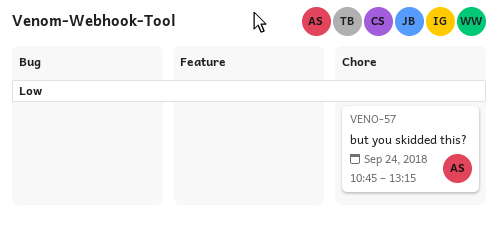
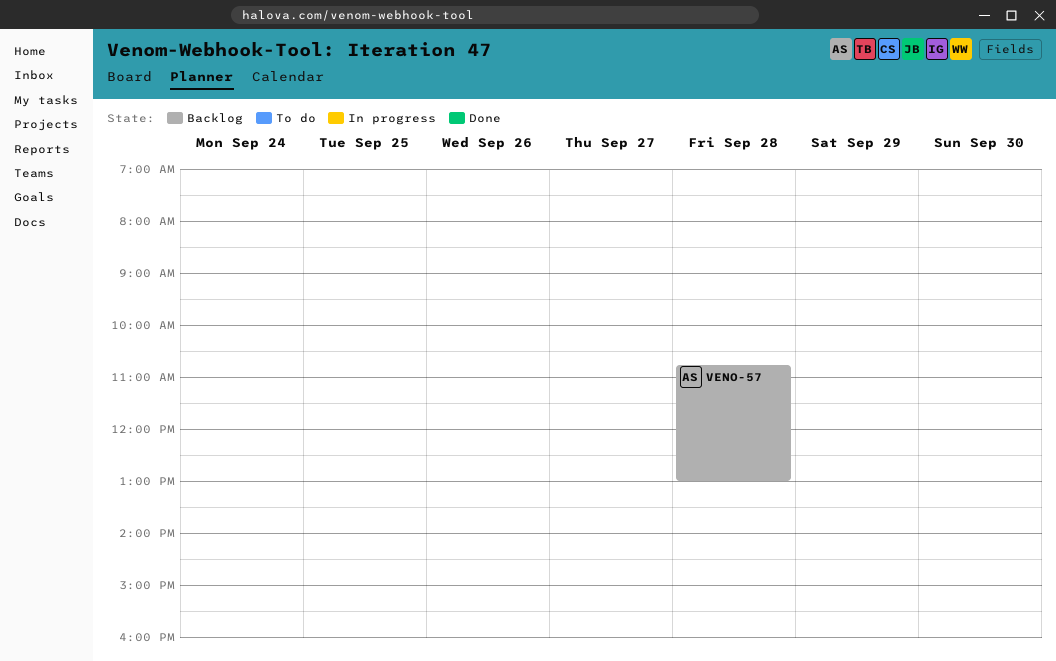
VENO-57, day: Sep 24 -> Sep 28
VENO-57, ends: 13:15 -> 13:00

